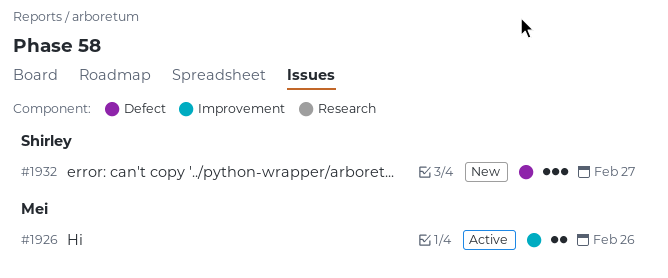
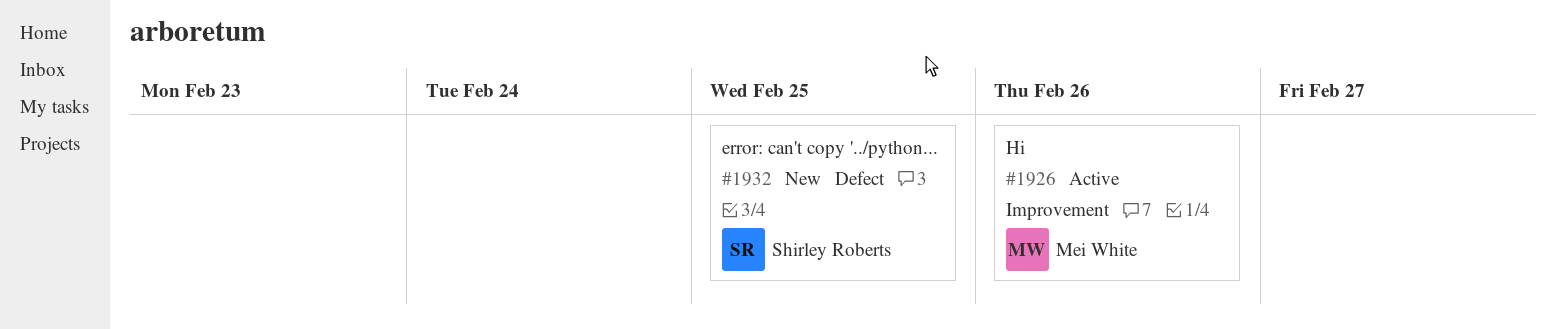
#1932, due: Feb 27 -> Feb 25

